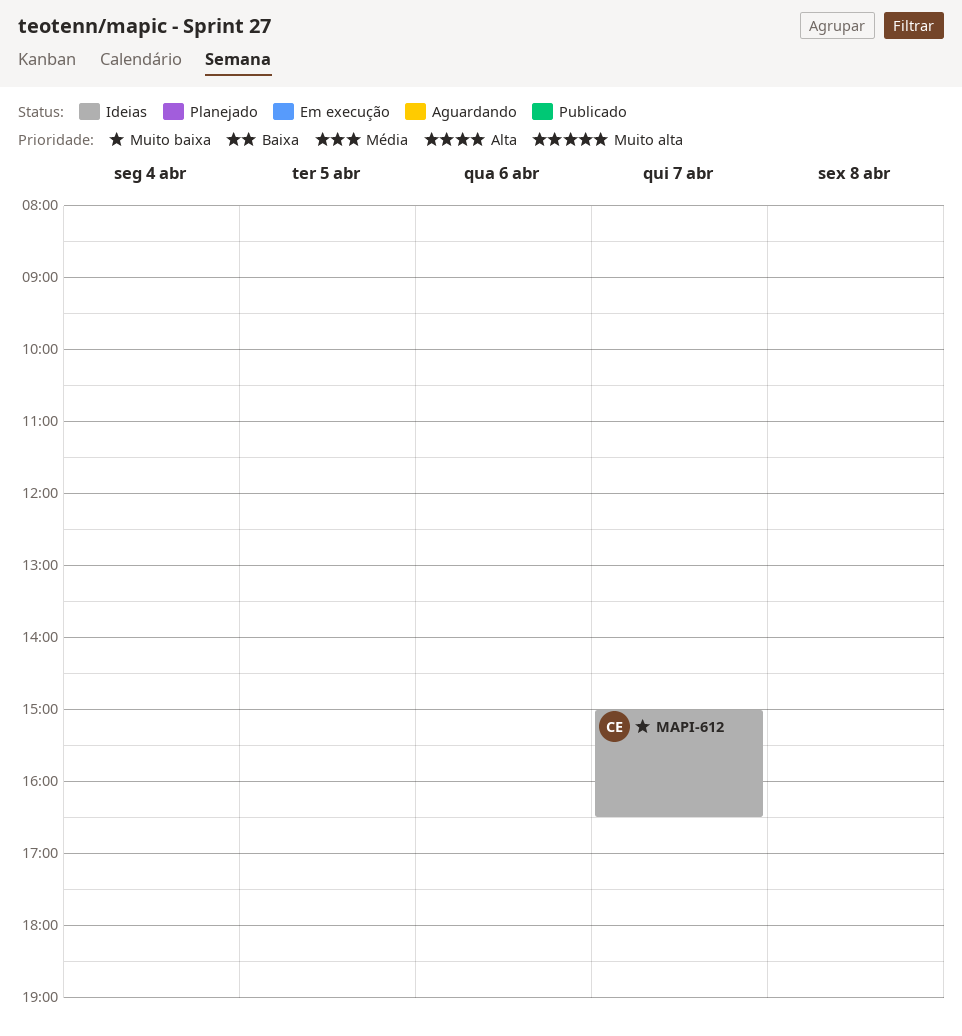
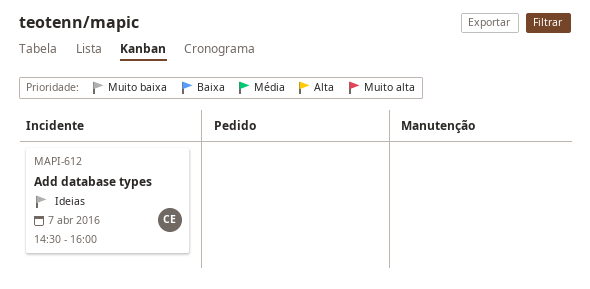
MAPI-612, begins: 15:00 -> 14:30
MAPI-612, ends: 16:30 -> 16:00

